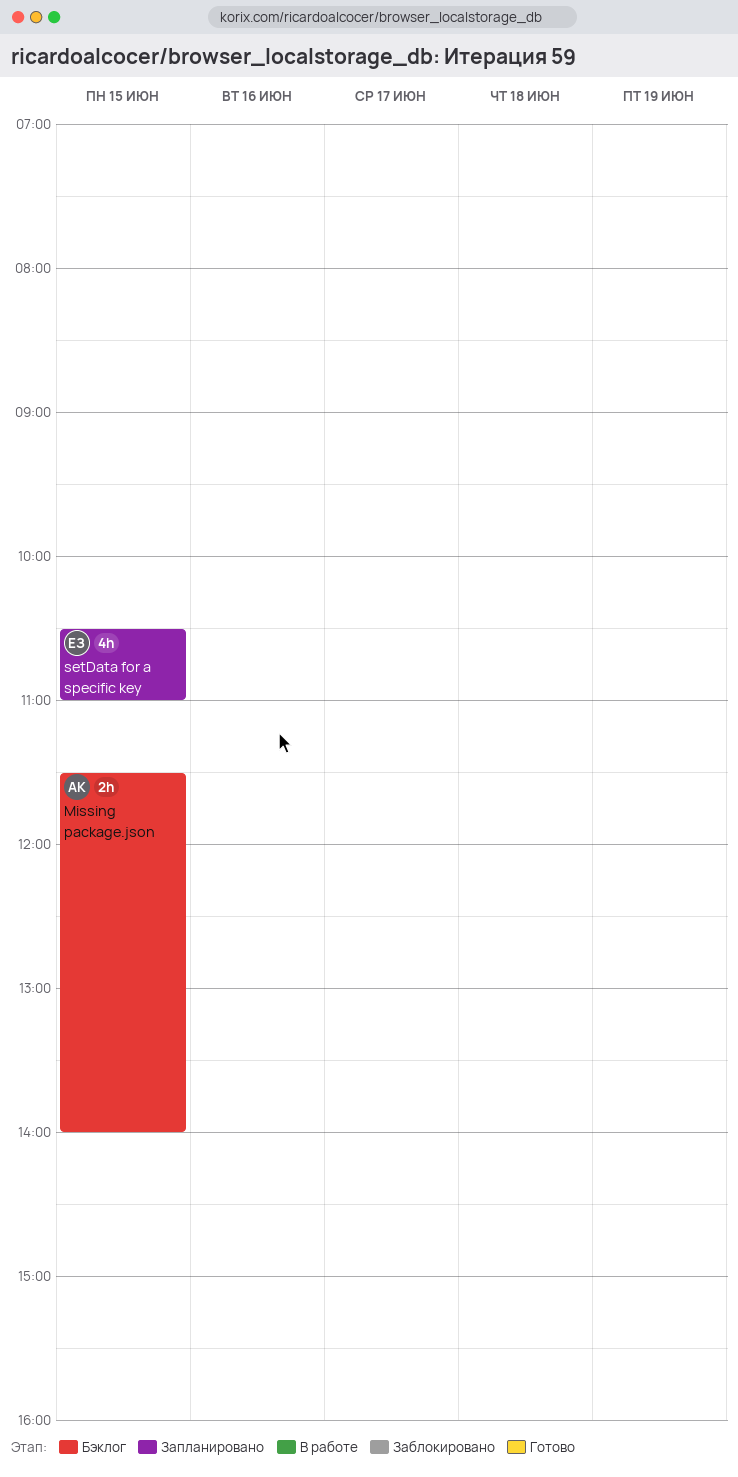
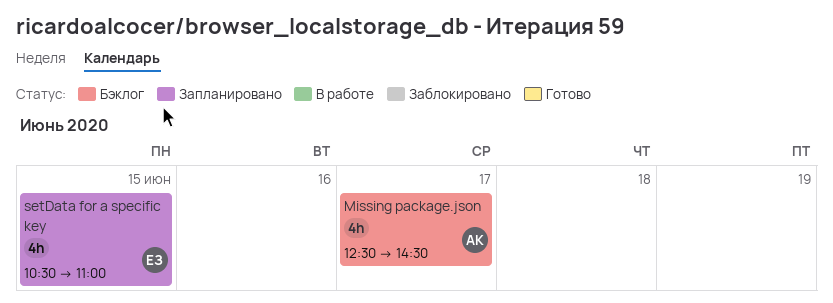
Missing package.json, estimate: 2h -> 4h
Missing package.json, day: Jun 15 -> Jun 17
Missing package.json, begins: 11:30 -> 12:30
Missing package.json, ends: 14:00 -> 14:30

